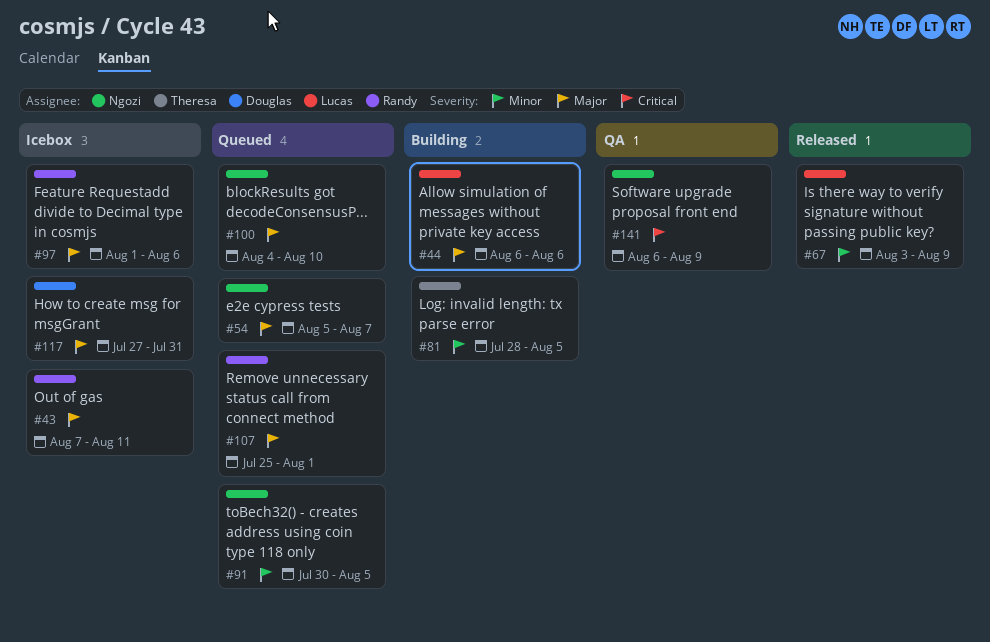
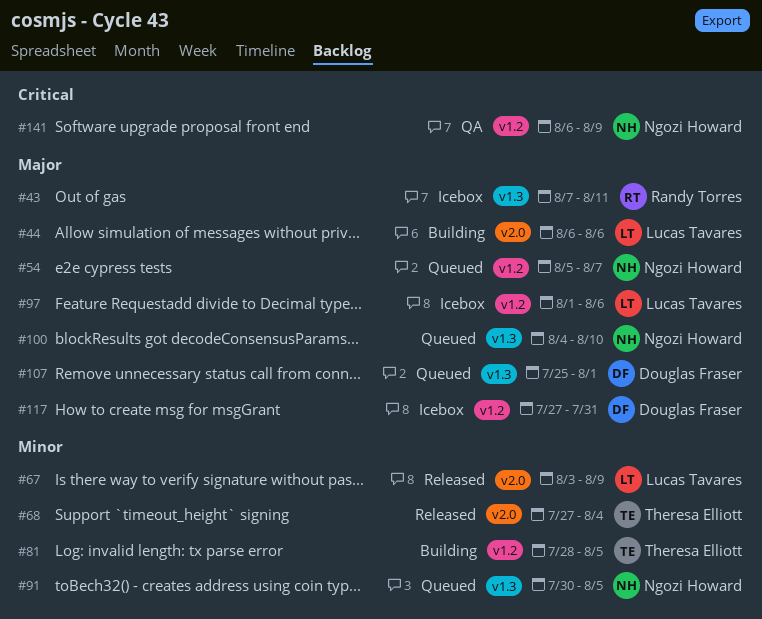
#68: none -> present
#97, owner: Randy Torres -> Lucas Tavares
#107, owner: Randy Torres -> Douglas Fraser

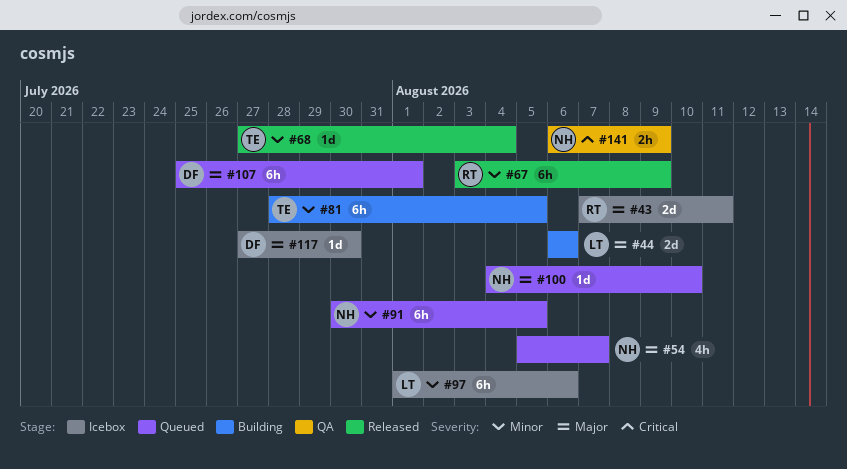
#67, owner: Lucas Tavares -> Randy Torres
#97, priority: Major -> Minor
#117, due: Jul 31 -> Jul 30

